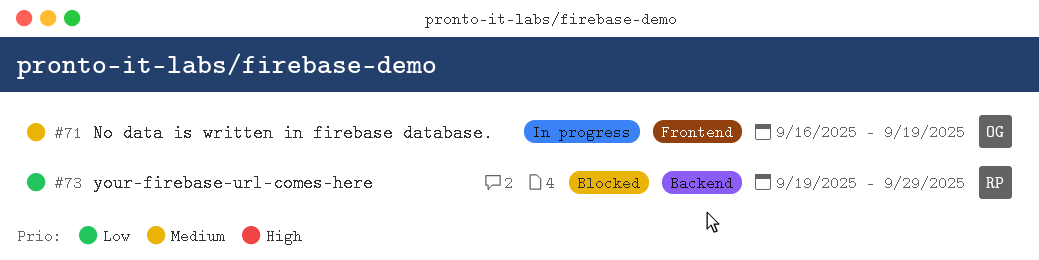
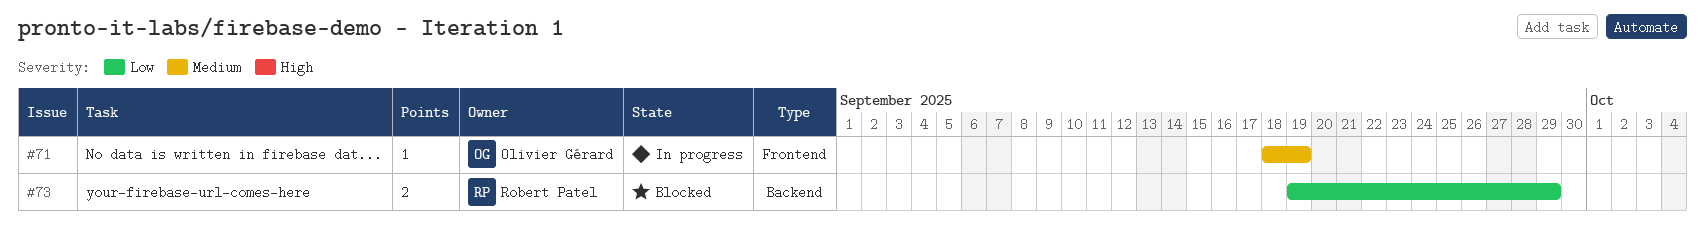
#71, start: Sep 16 -> Sep 18

